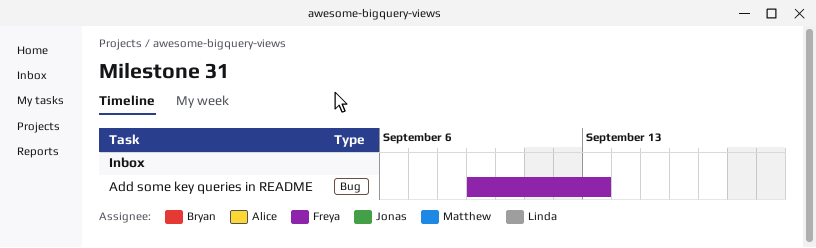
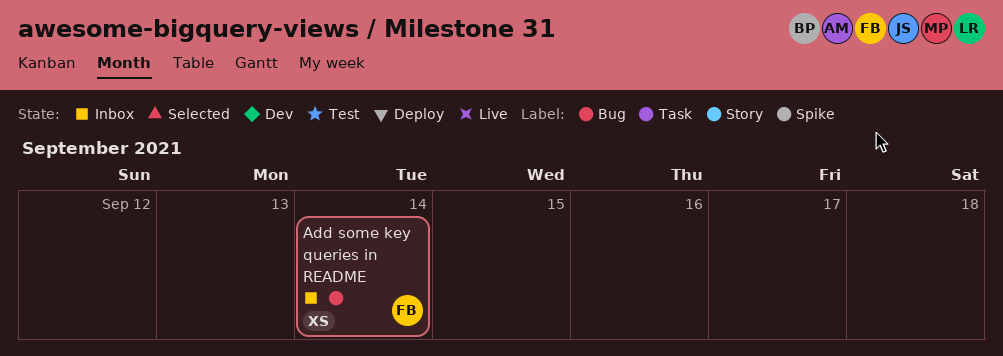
Add some key queries in README, due: Sep 13 -> Sep 14

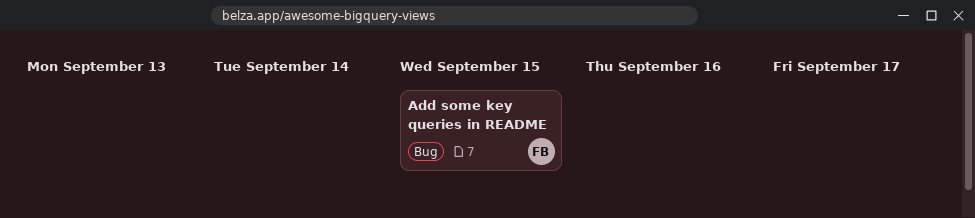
Add some key queries in README, due: Sep 14 -> Sep 15

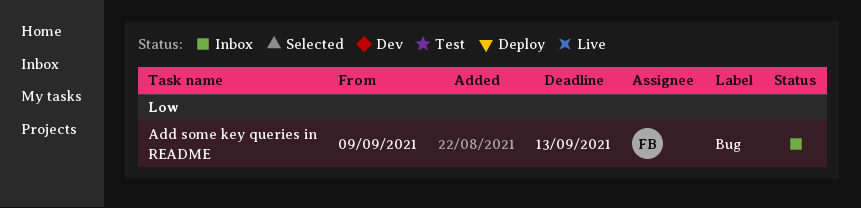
Add some key queries in README, due: Sep 15 -> Sep 13

